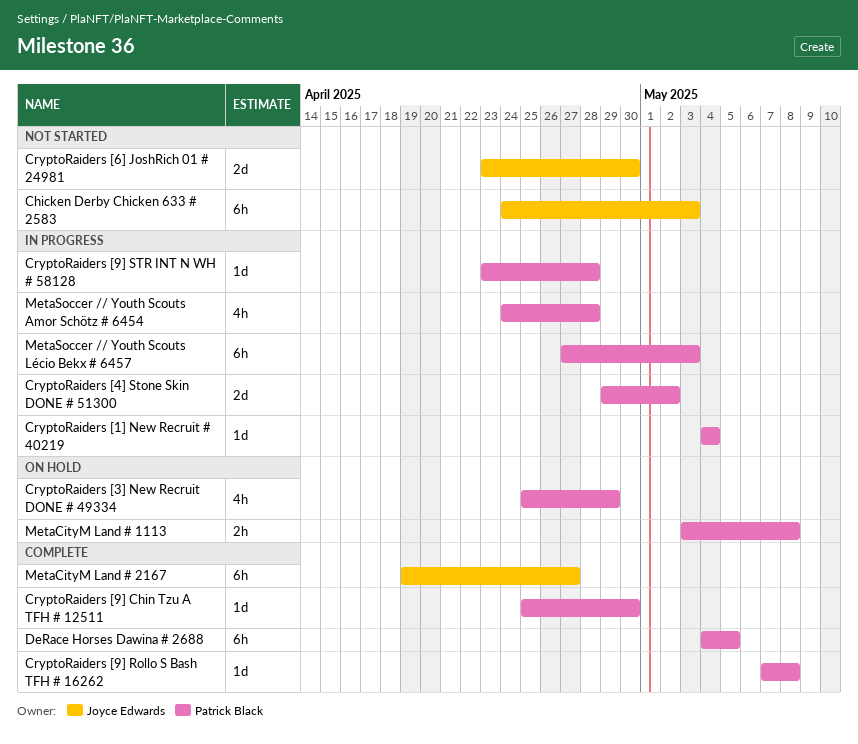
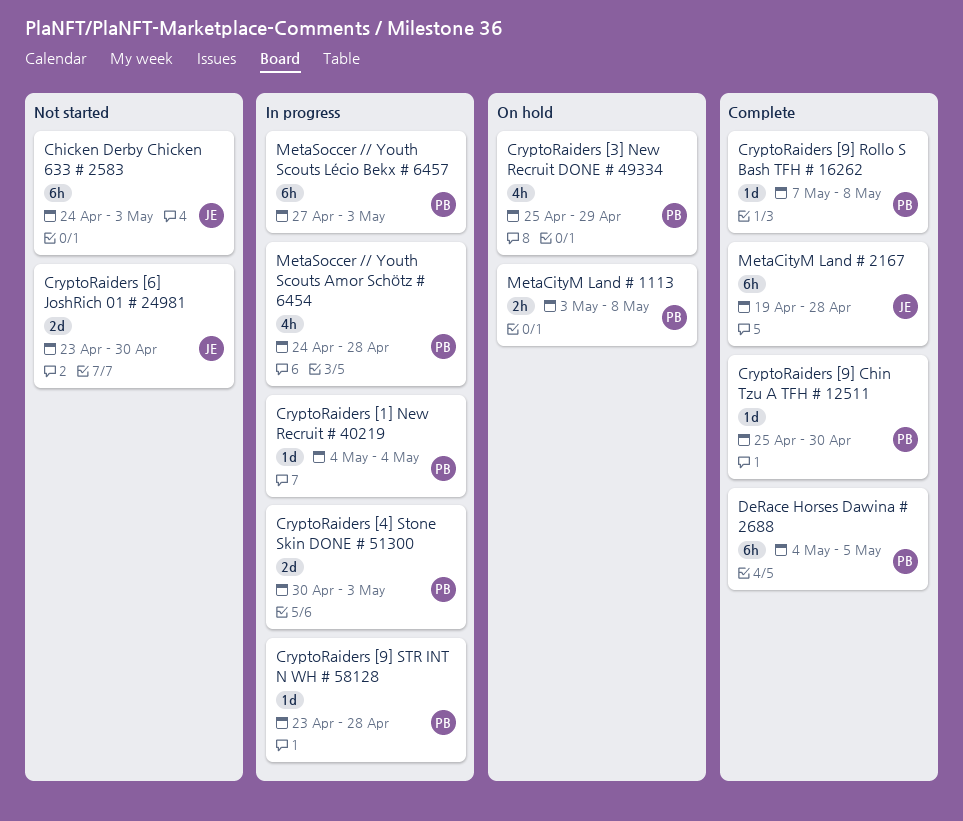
CryptoRaiders [4] Stone Skin DONE # 51300, start: Apr 29 -> Apr 30
CryptoRaiders [4] Stone Skin DONE # 51300, due: May 2 -> May 3
MetaCityM Land # 2167, due: Apr 27 -> Apr 28

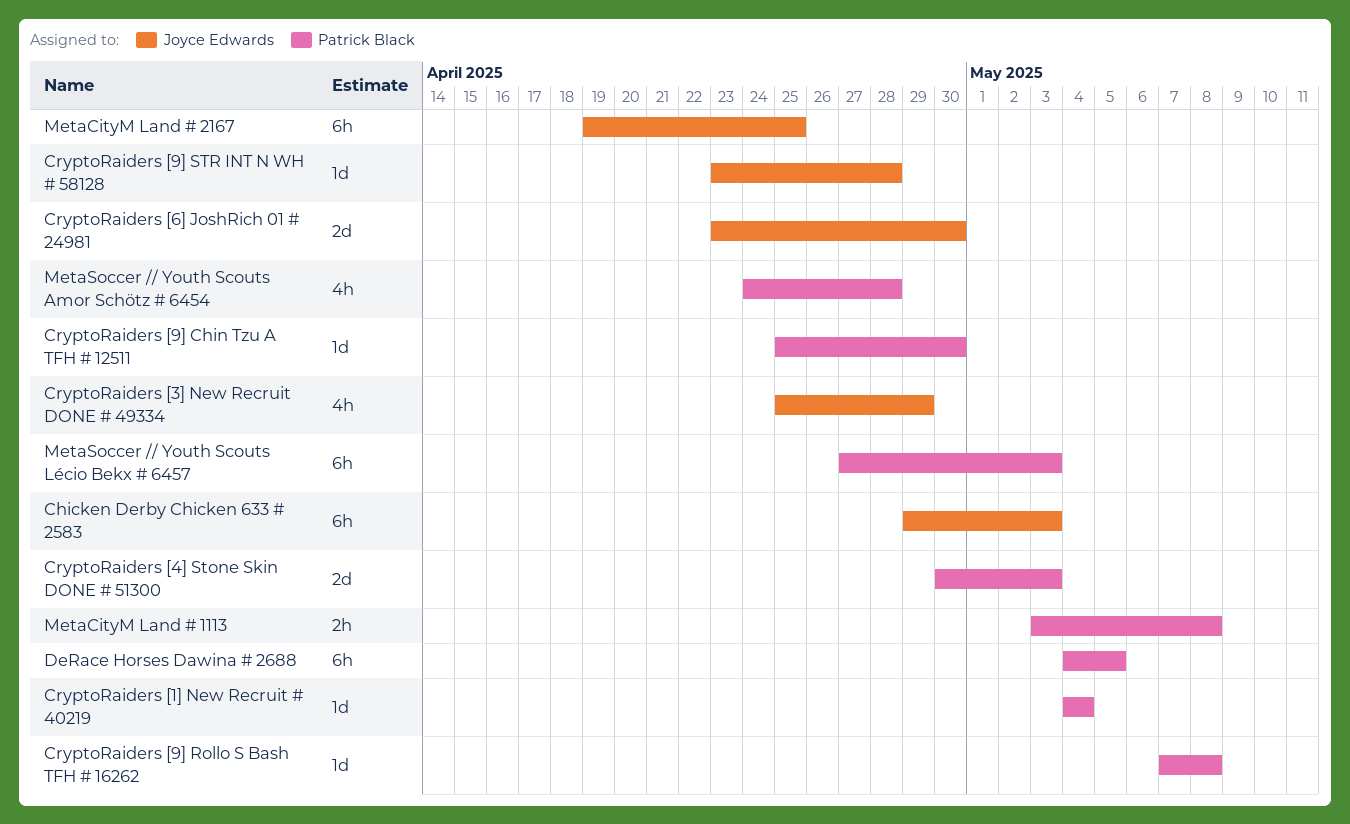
Chicken Derby Chicken 633 # 2583, start: Apr 24 -> Apr 29
CryptoRaiders [3] New Recruit DONE # 49334, owner: Patrick Black -> Joyce Edwards
CryptoRaiders [9] STR INT N WH # 58128, owner: Patrick Black -> Joyce Edwards
MetaCityM Land # 2167, due: Apr 28 -> Apr 25

